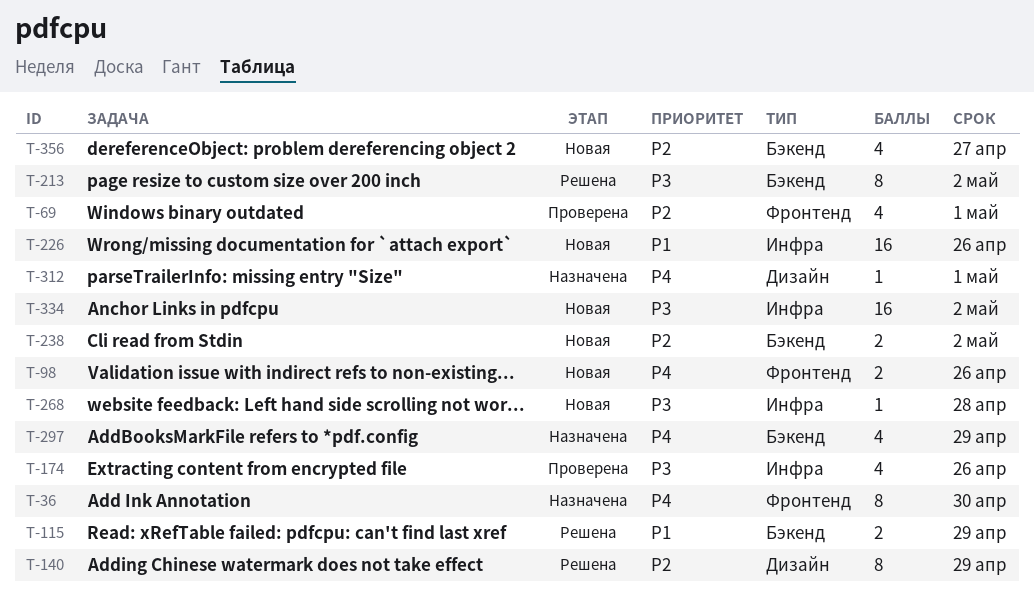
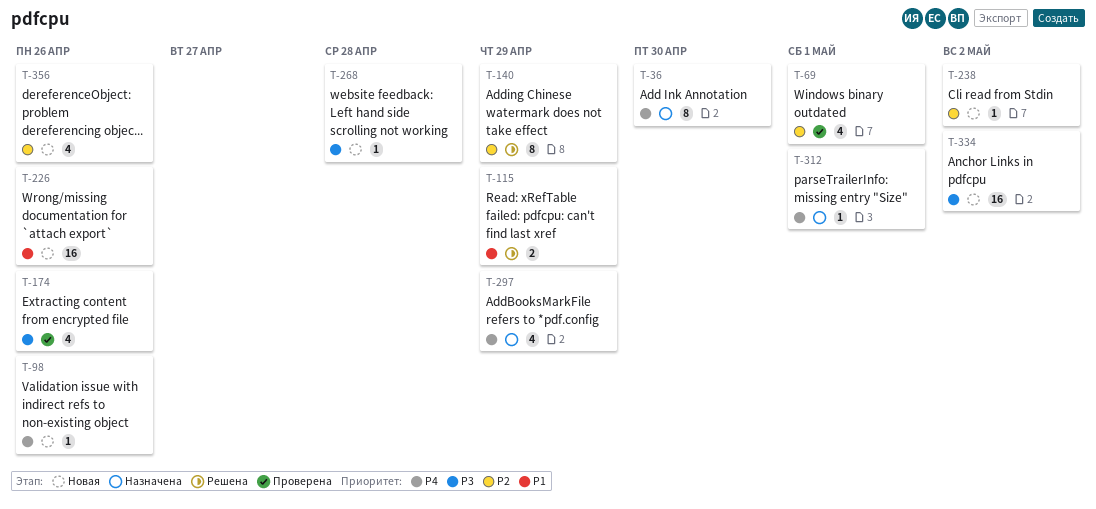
T-98, estimate: 2 -> 1
T-213: present -> none
T-238, estimate: 2 -> 1
T-356, due: Apr 27 -> Apr 26

